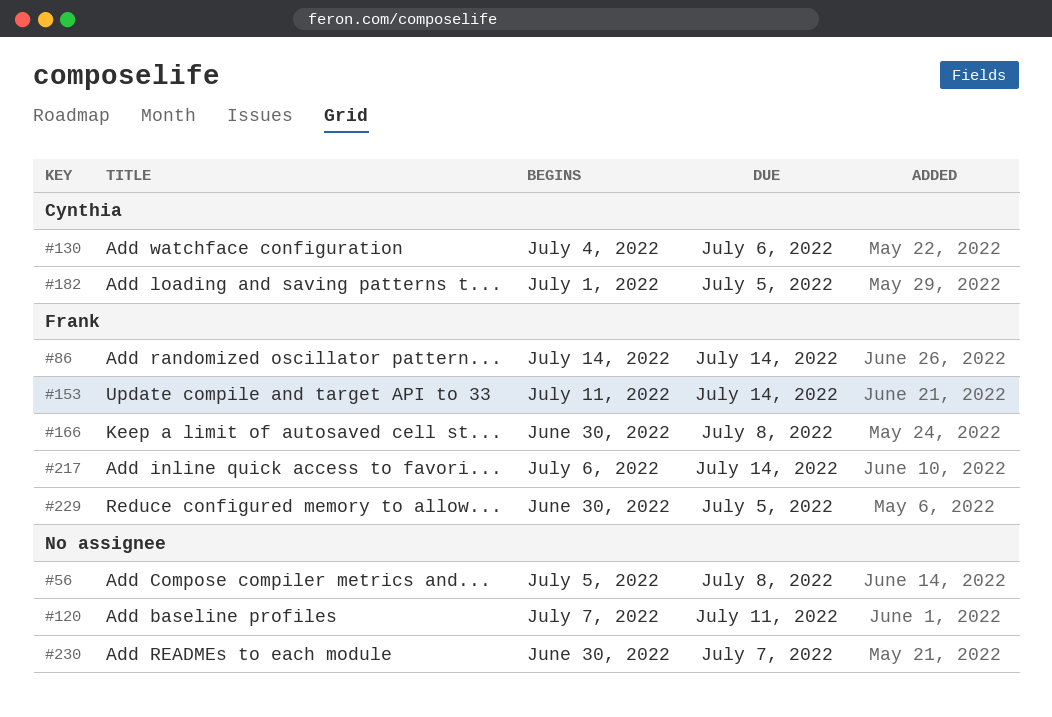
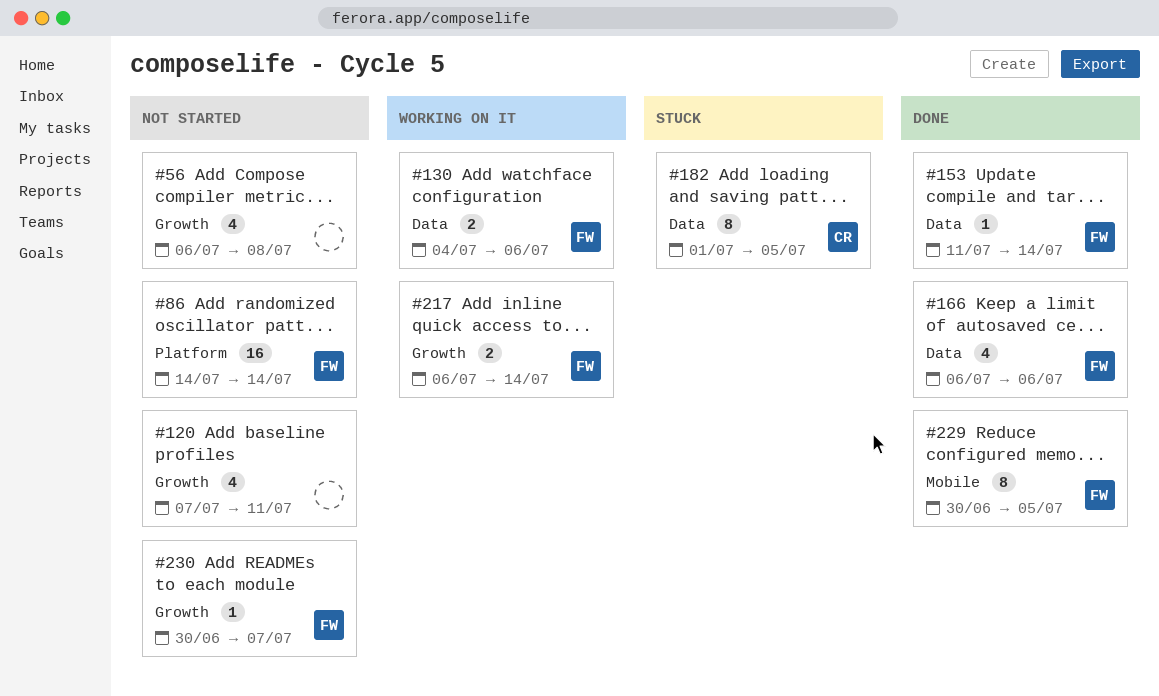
#56, start: Jul 5 -> Jul 6
#130, owner: Cynthia -> Frank
#166, start: Jun 30 -> Jul 6
#166, due: Jul 8 -> Jul 6
#230, owner: none -> Frank

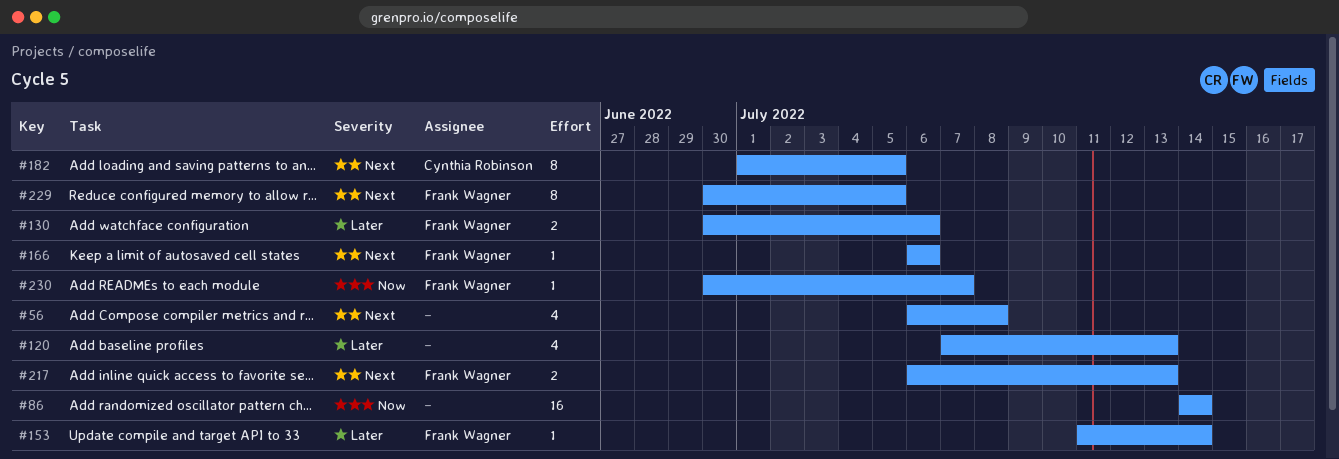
#86, owner: Frank Wagner -> none
#120, due: Jul 11 -> Jul 13
#130, start: Jul 4 -> Jun 30
#166, estimate: 4 -> 1
#217, due: Jul 14 -> Jul 13

